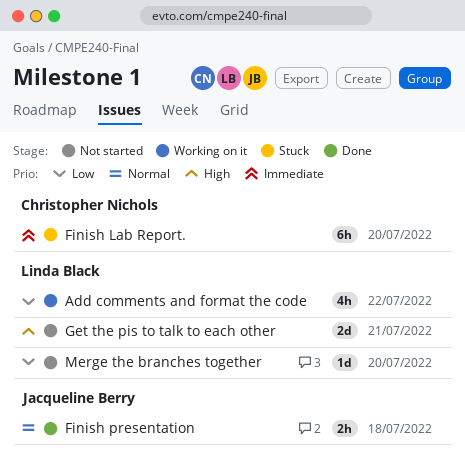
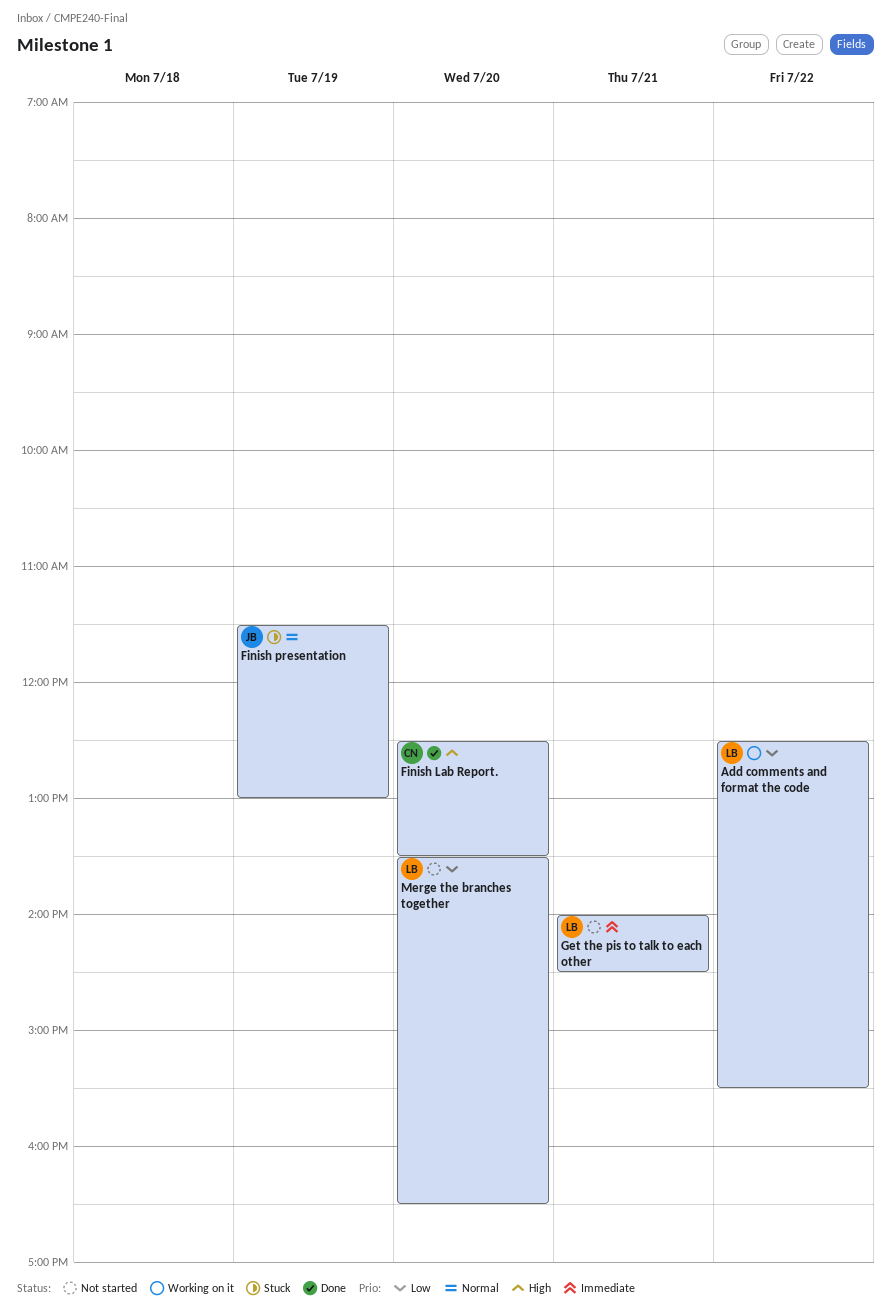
Finish Lab Report., status: Stuck -> Done
Finish Lab Report., priority: Immediate -> High
Finish presentation, status: Done -> Stuck
Finish presentation, day: Jul 18 -> Jul 19
Get the pis to talk to each other, priority: High -> Immediate

